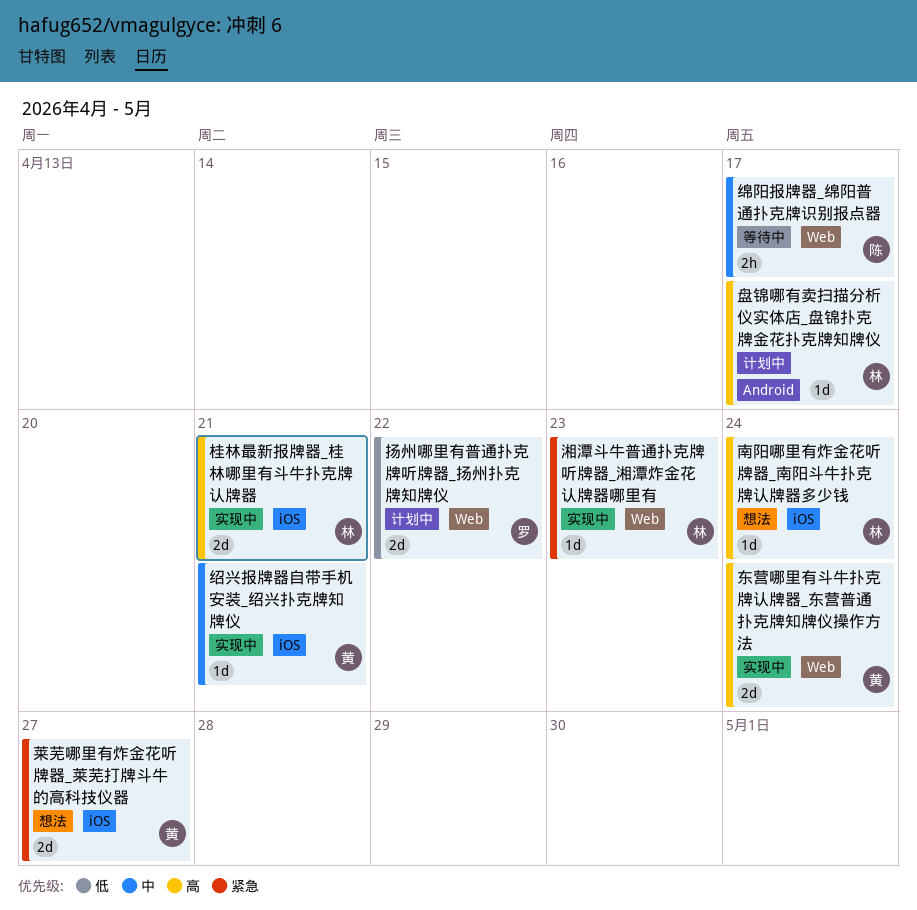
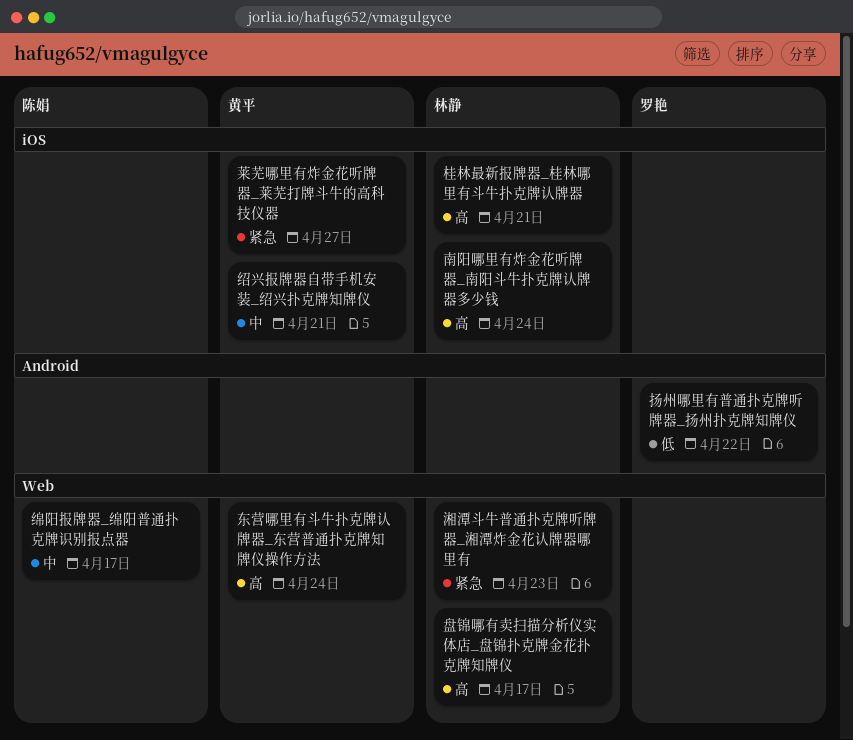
扬州哪里有普通扑克牌听牌器_扬州扑克牌知牌仪, label: Web -> Android
盘锦哪有卖扫描分析仪实体店_盘锦扑克牌金花扑克牌知牌仪, label: Android -> Web

